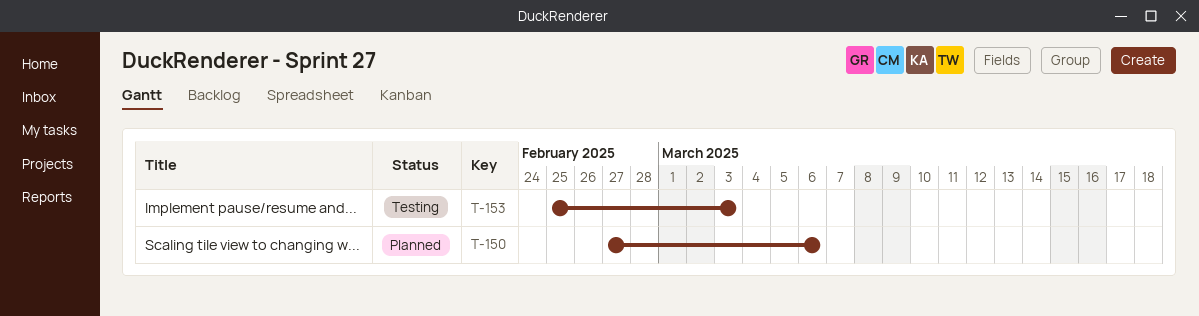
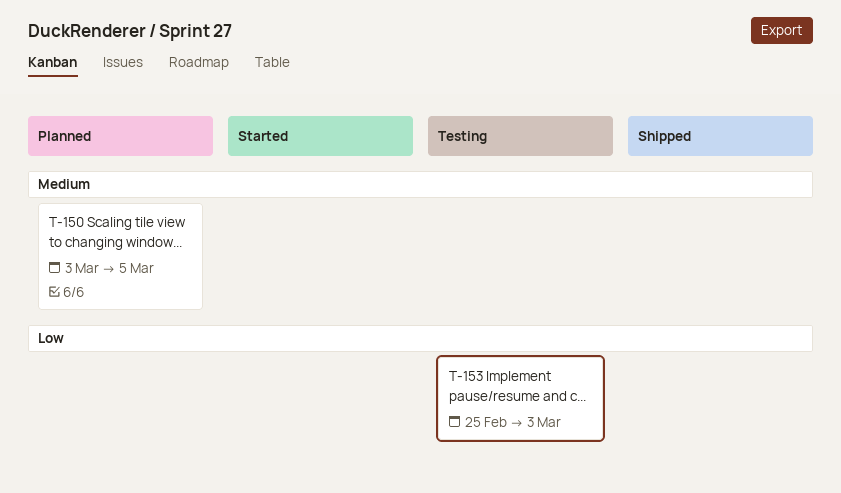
T-150, start: Feb 27 -> Mar 3
T-150, due: Mar 6 -> Mar 5

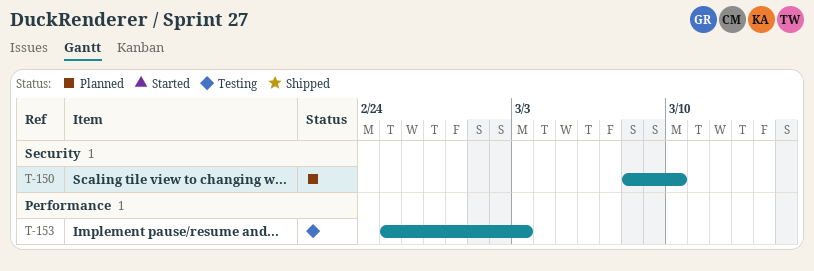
T-150, start: Mar 3 -> Mar 8
T-150, due: Mar 5 -> Mar 10

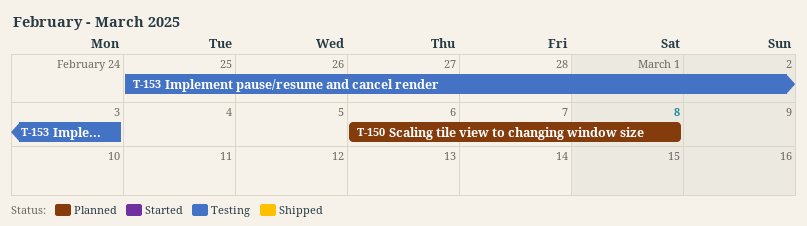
T-150, start: Mar 8 -> Mar 6
T-150, due: Mar 10 -> Mar 8

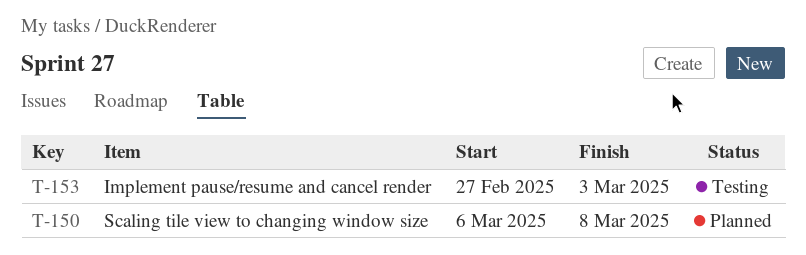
T-153, start: Feb 25 -> Feb 27

